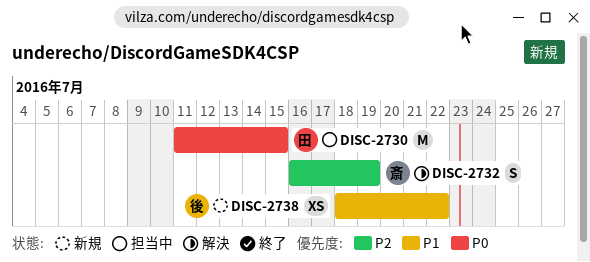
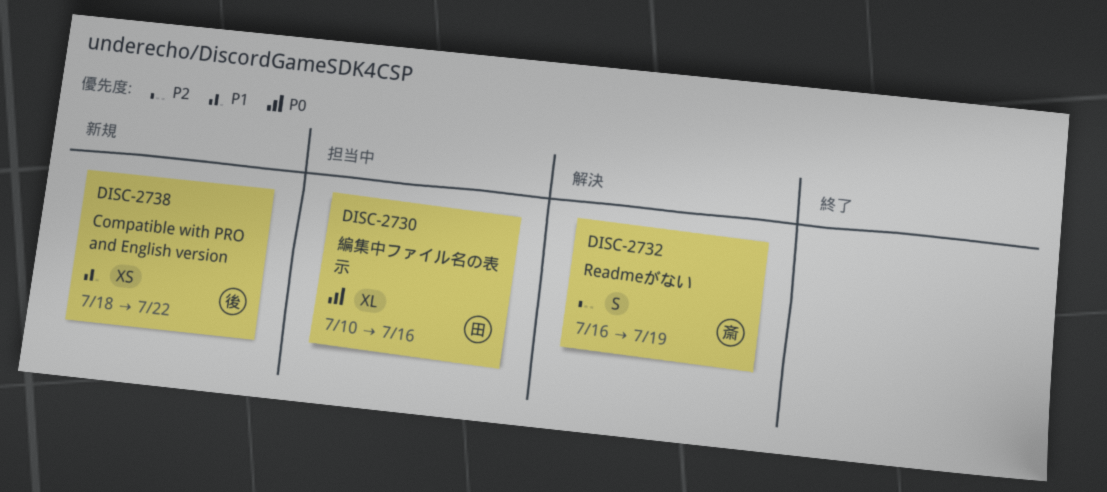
DISC-2730, estimate: M -> XL
DISC-2730, start: Jul 11 -> Jul 10
DISC-2730, due: Jul 15 -> Jul 16

